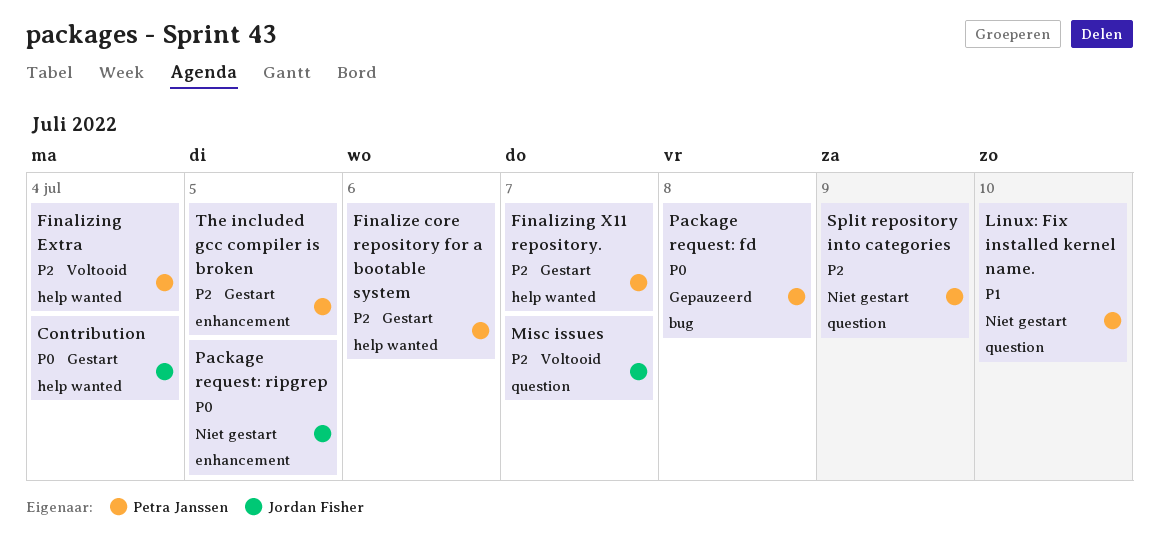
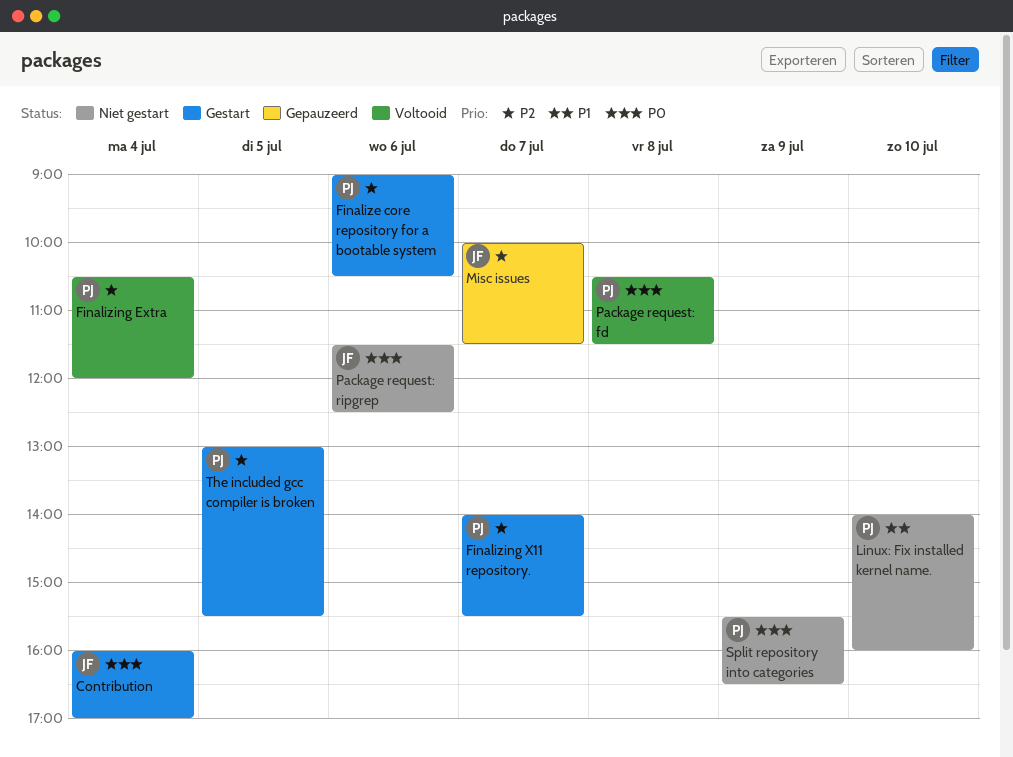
Misc issues, status: Voltooid -> Gepauzeerd
Package request: fd, status: Gepauzeerd -> Voltooid
Package request: ripgrep, day: Jul 5 -> Jul 6
Split repository into categories, priority: P2 -> P0

